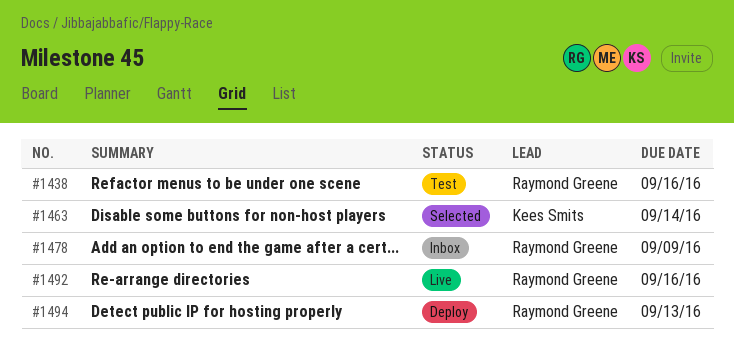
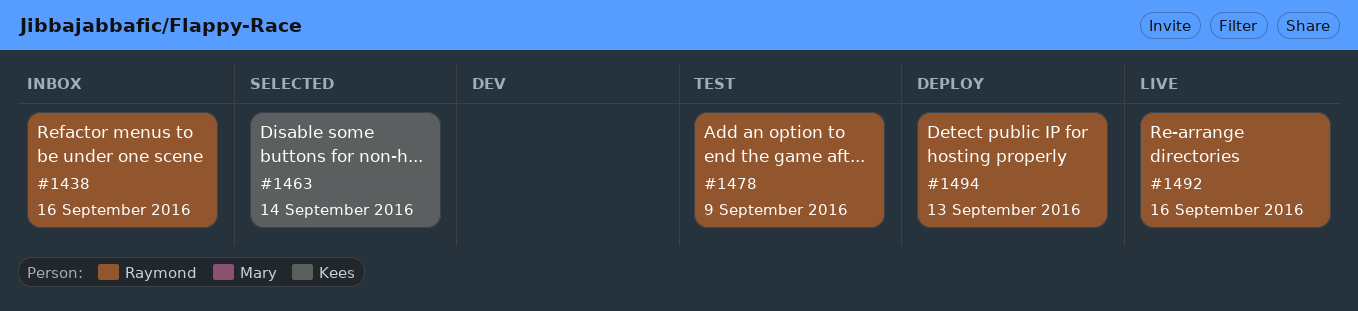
#1438, status: Test -> Inbox
#1478, status: Inbox -> Test

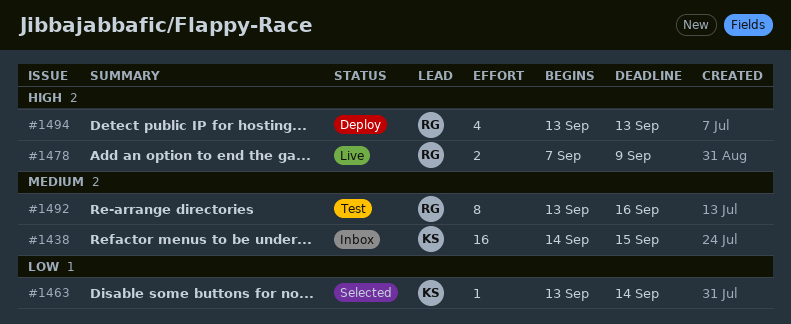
#1438, owner: Raymond -> Kees
#1438, due: Sep 16 -> Sep 15
#1478, status: Test -> Live
#1492, status: Live -> Test

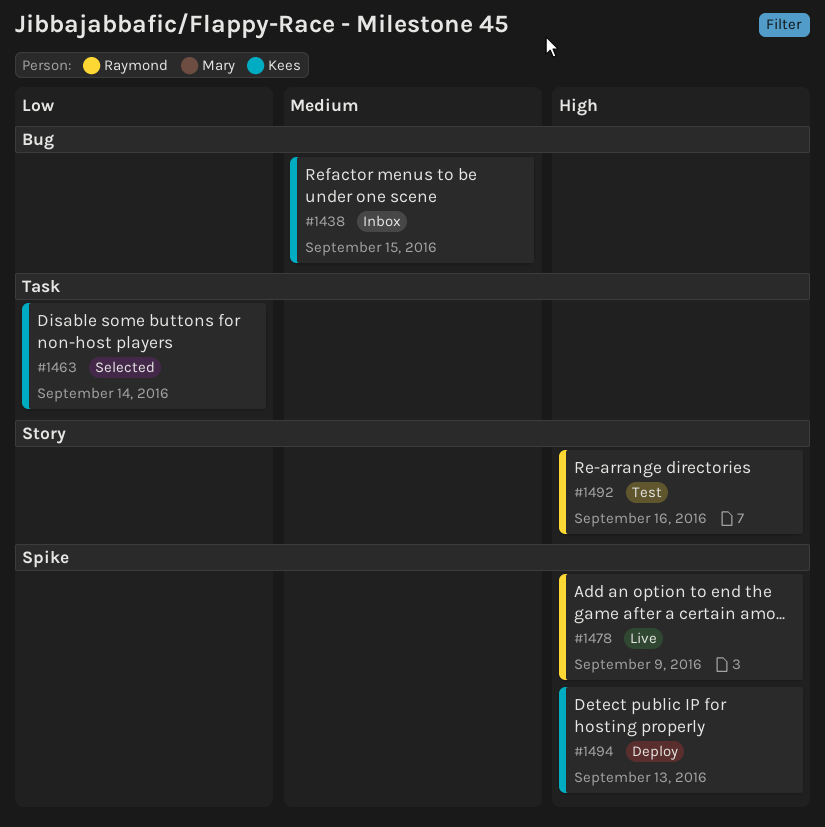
#1492, priority: Medium -> High
#1494, owner: Raymond -> Kees

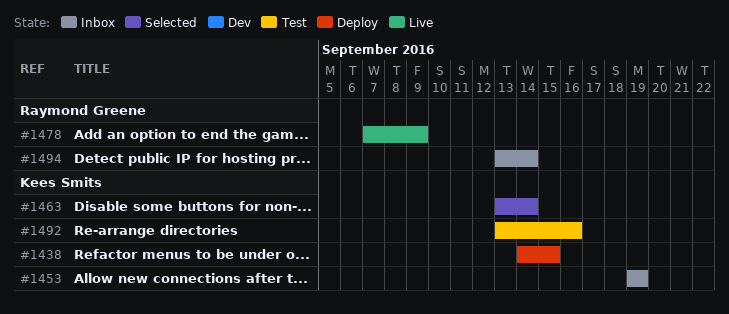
#1438, status: Inbox -> Deploy
#1453: none -> present
#1492, owner: Raymond Greene -> Kees Smits
#1494, status: Deploy -> Inbox
#1494, owner: Kees Smits -> Raymond Greene
#1494, due: Sep 13 -> Sep 14

